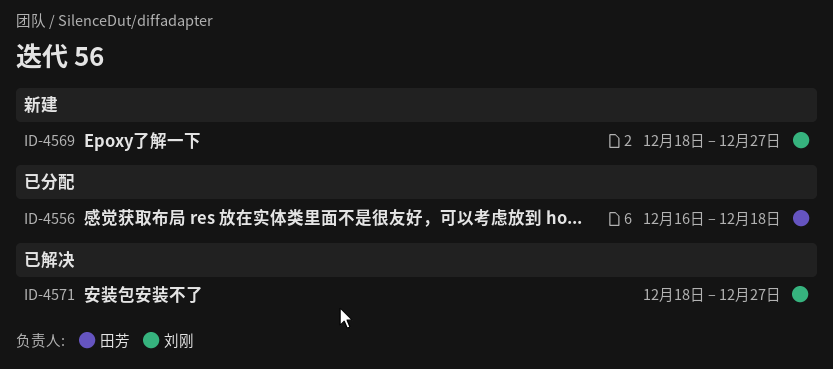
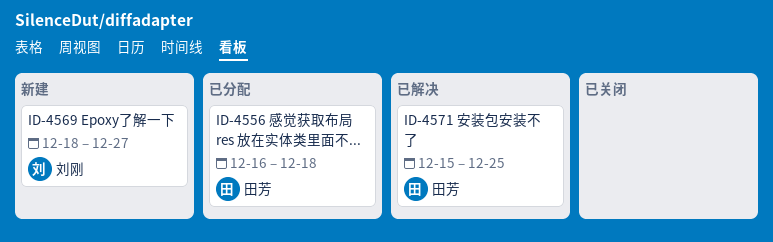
ID-4571, owner: 刘刚 -> 田芳
ID-4571, start: Dec 18 -> Dec 15
ID-4571, due: Dec 27 -> Dec 25

